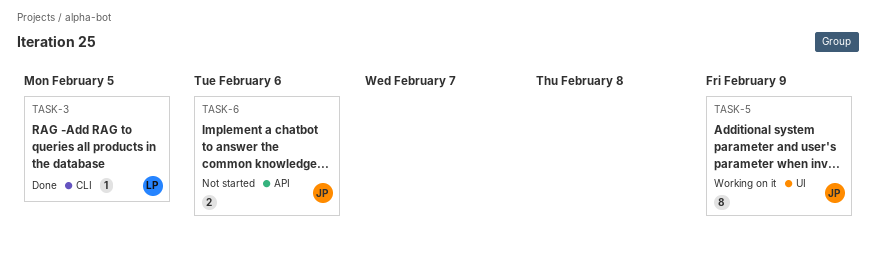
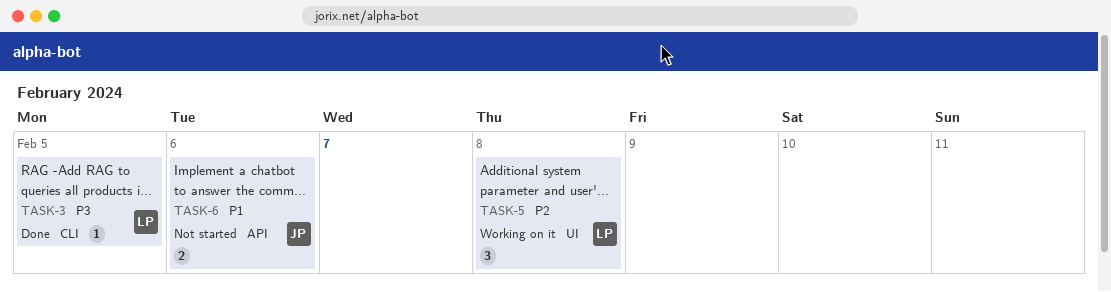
TASK-5, owner: JP -> LP
TASK-5, estimate: 8 -> 3
TASK-5, due: Feb 9 -> Feb 8

